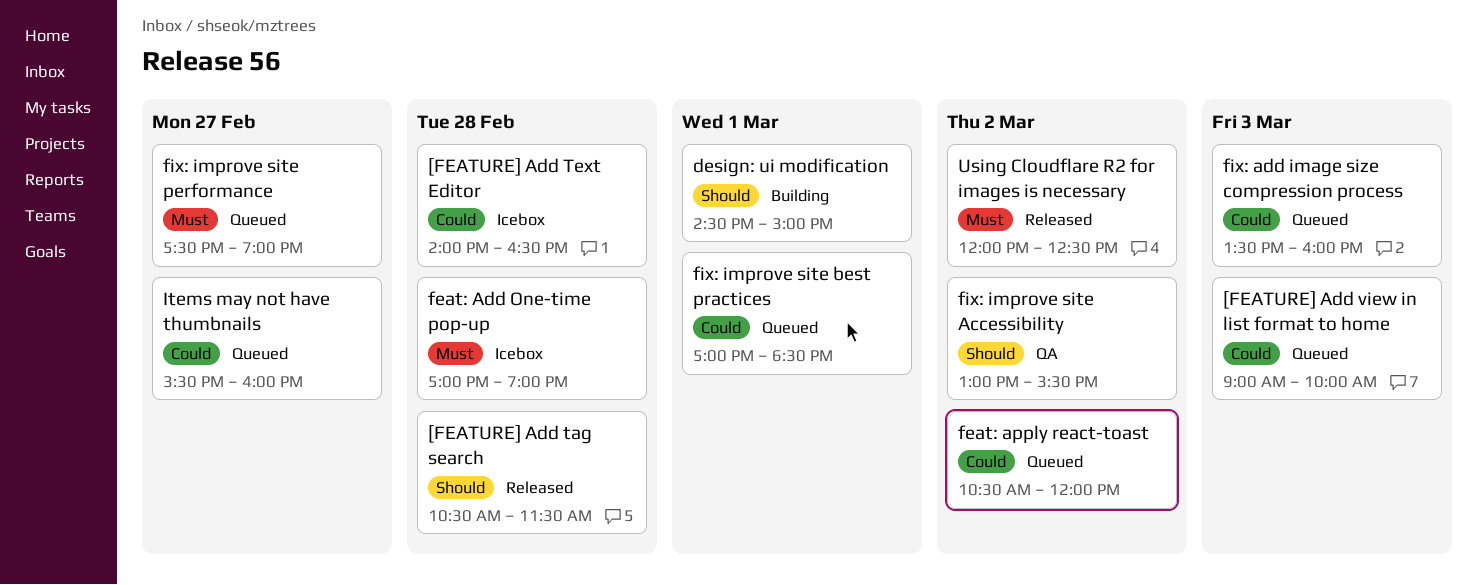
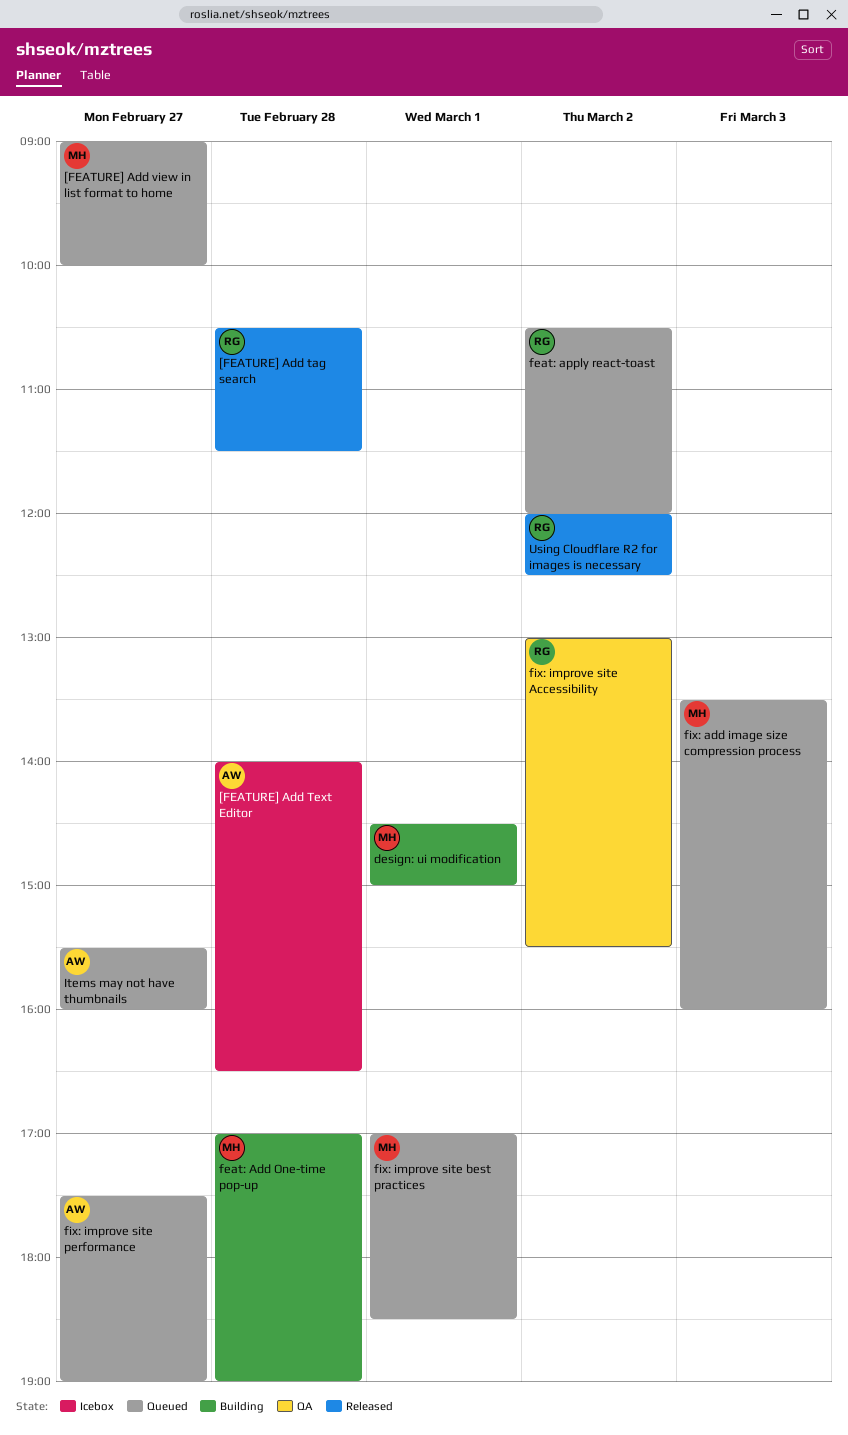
[FEATURE] Add view in list format to home, day: Mar 3 -> Feb 27
feat: Add One-time pop-up, status: Icebox -> Building

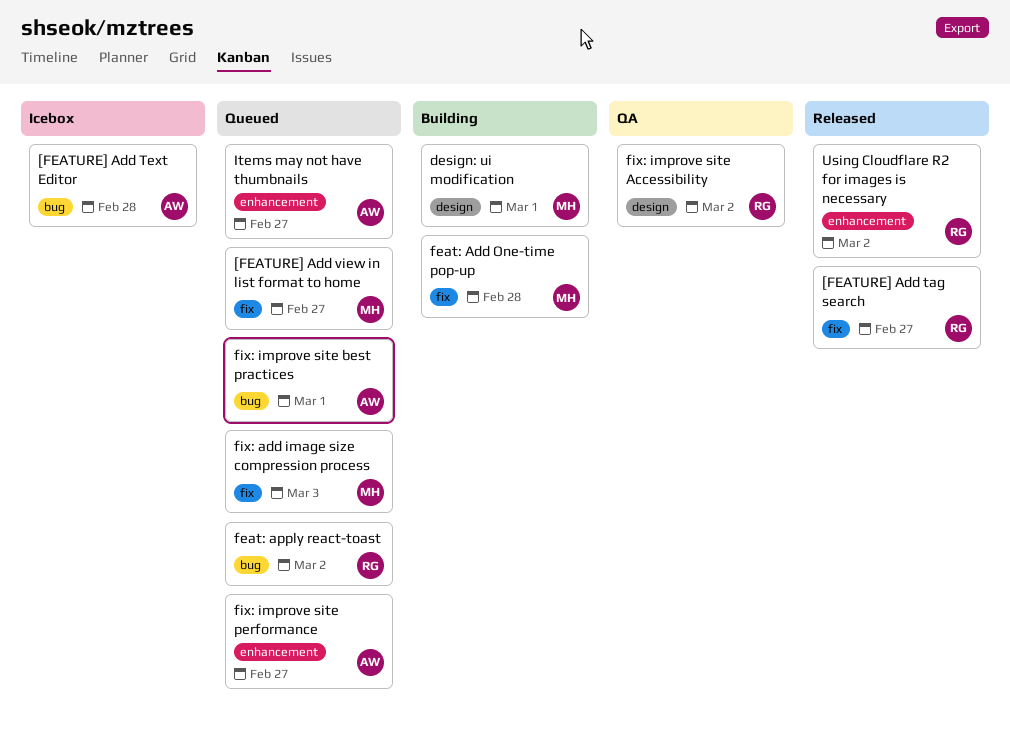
[FEATURE] Add tag search, day: Feb 28 -> Feb 27
fix: improve site best practices, owner: MH -> AW

